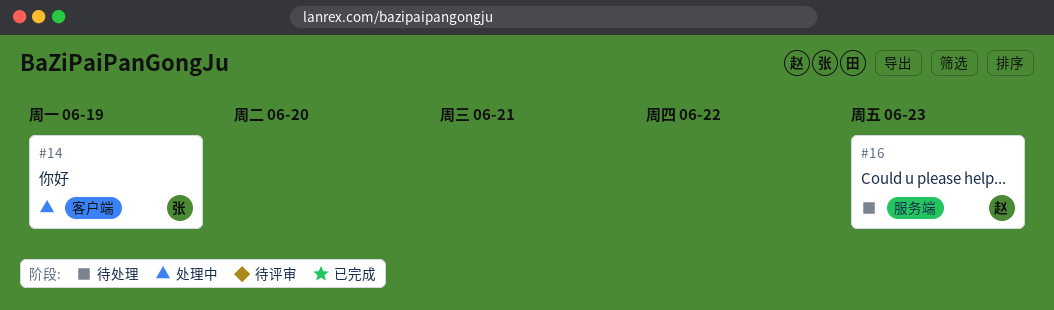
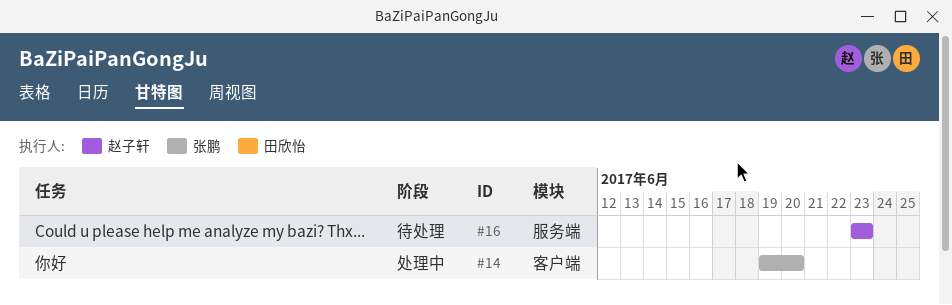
#14, due: Jun 19 -> Jun 20

